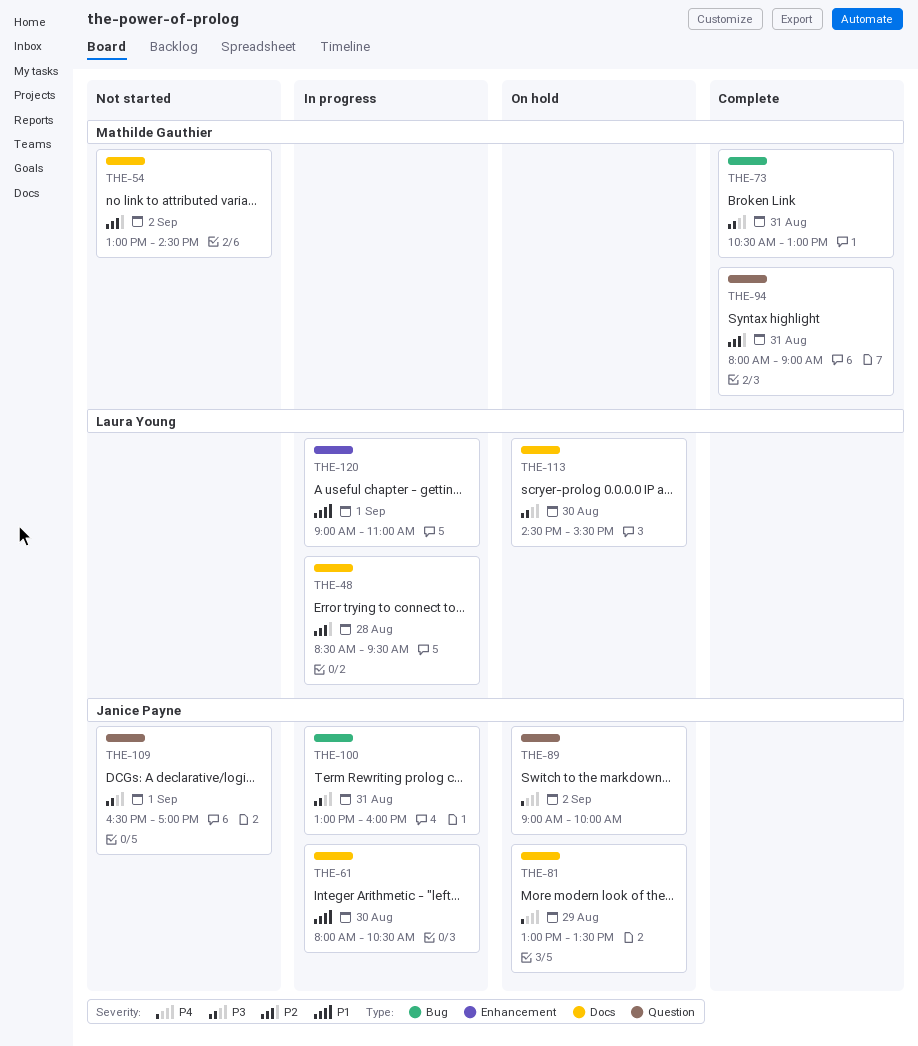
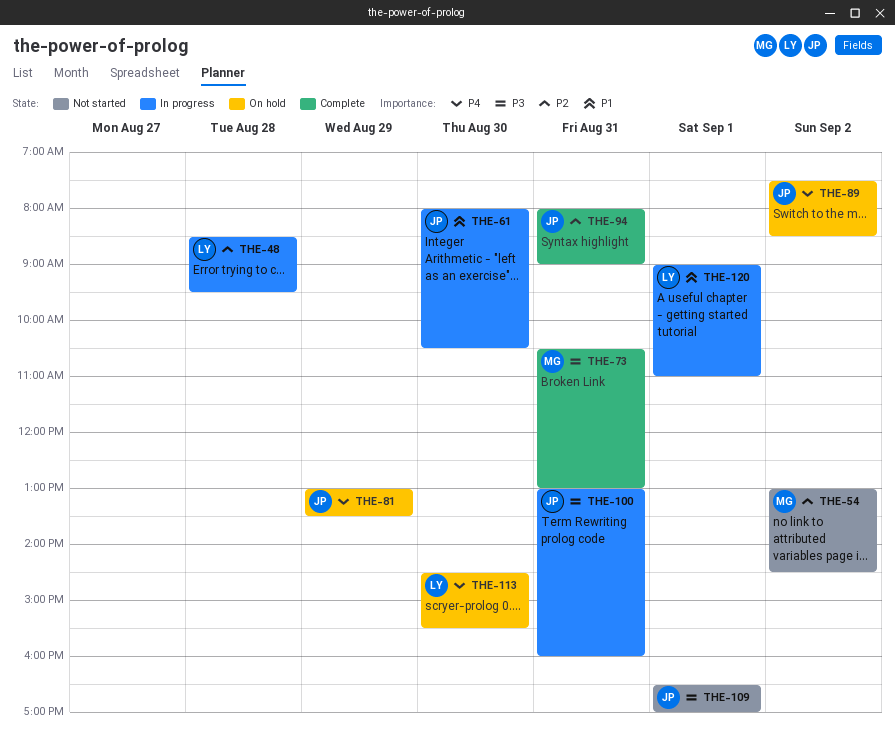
THE-89, begins: 09:00 -> 07:30
THE-89, ends: 10:00 -> 08:30
THE-94, owner: Mathilde Gauthier -> Janice Payne
THE-113, priority: P3 -> P4

